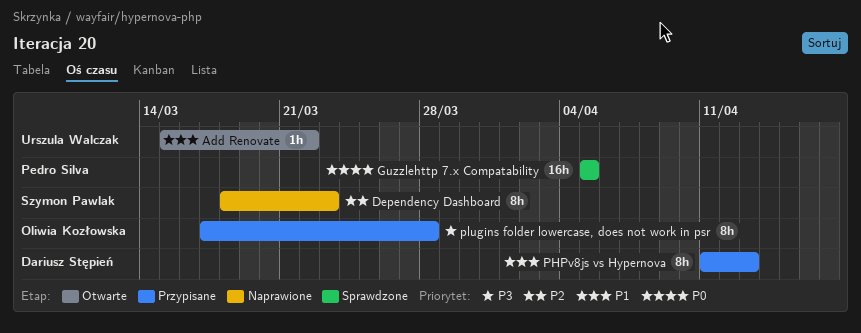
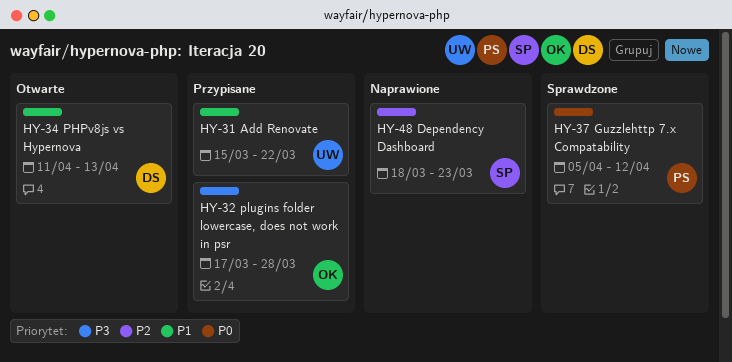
Add Renovate, status: Otwarte -> Przypisane
Guzzlehttp 7.x Compatability, due: Apr 5 -> Apr 12
PHPv8js vs Hypernova, status: Przypisane -> Otwarte

